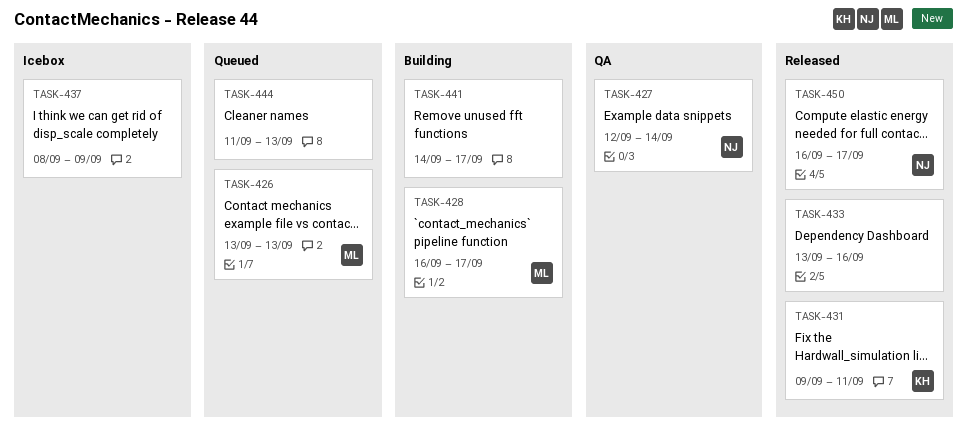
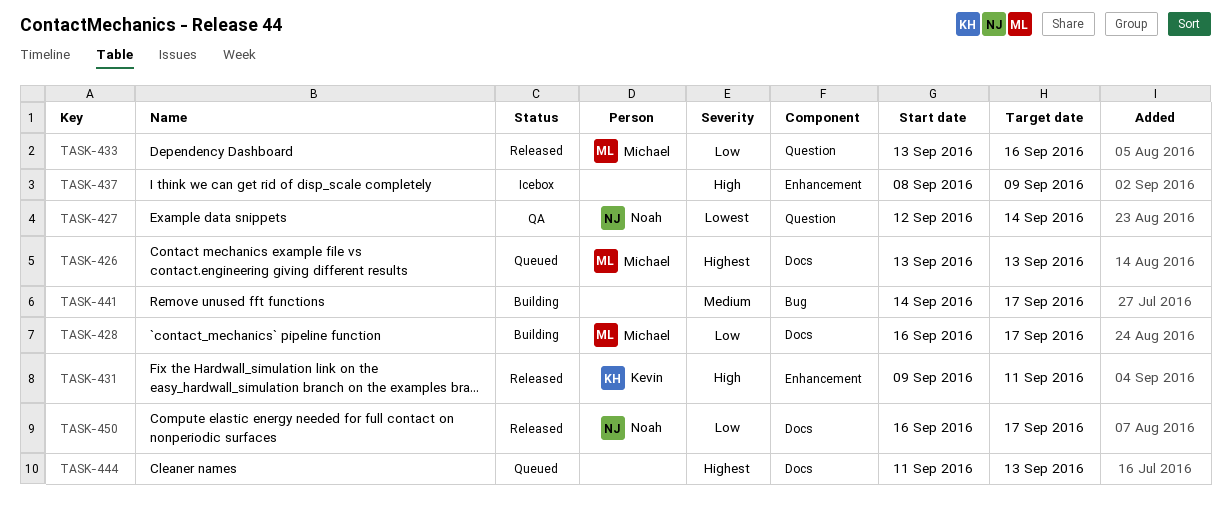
TASK-433, owner: none -> Michael

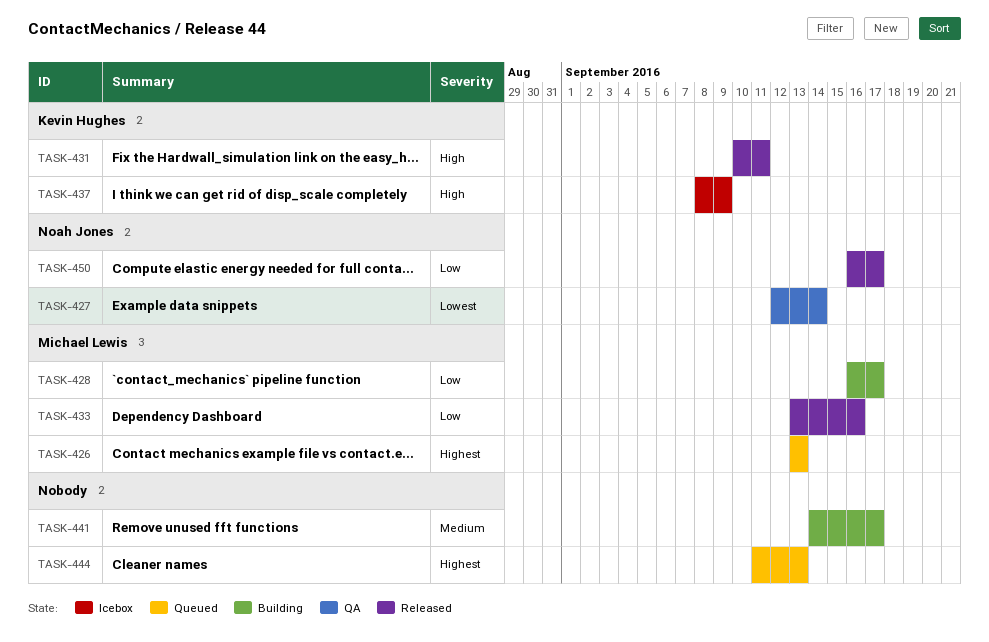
TASK-431, start: Sep 9 -> Sep 10
TASK-437, owner: none -> Kevin Hughes

